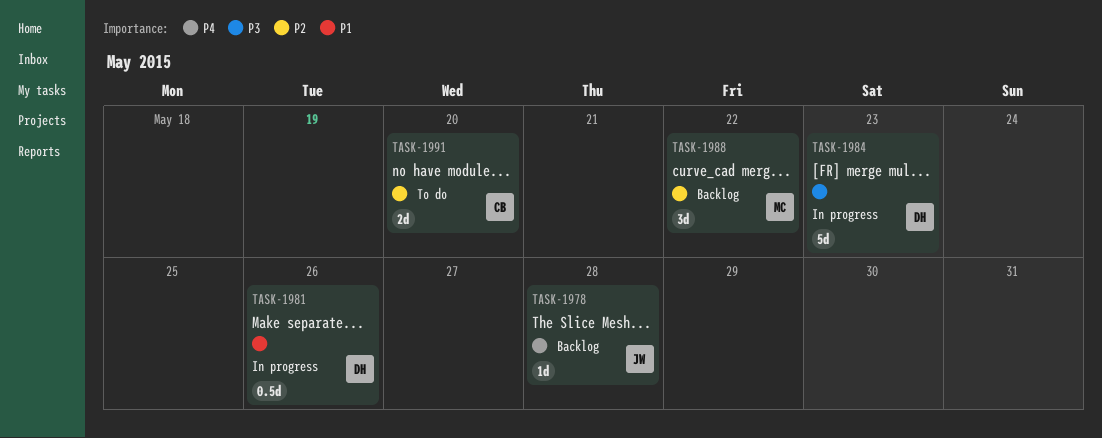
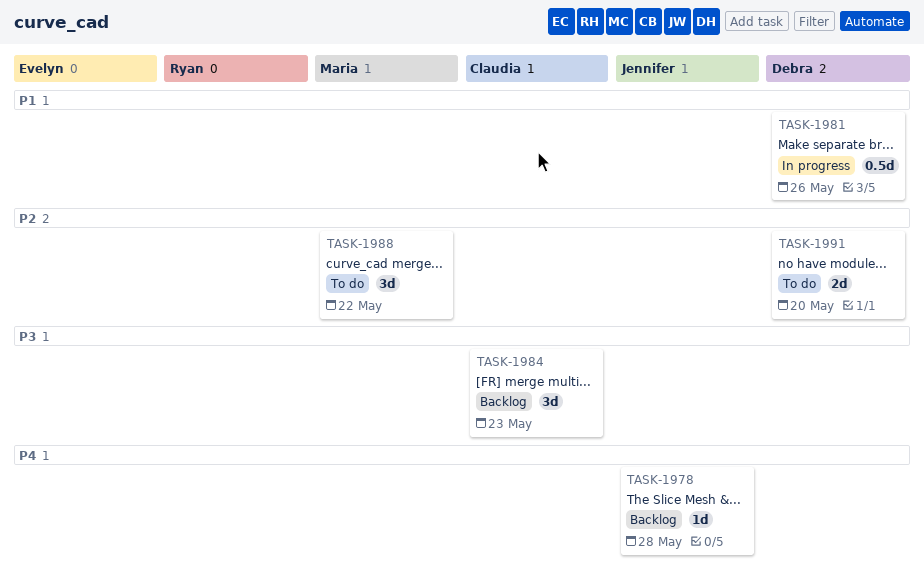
TASK-1984, status: In progress -> Backlog
TASK-1984, owner: Debra -> Claudia
TASK-1984, estimate: 5d -> 3d
TASK-1988, status: Backlog -> To do
TASK-1991, owner: Claudia -> Debra

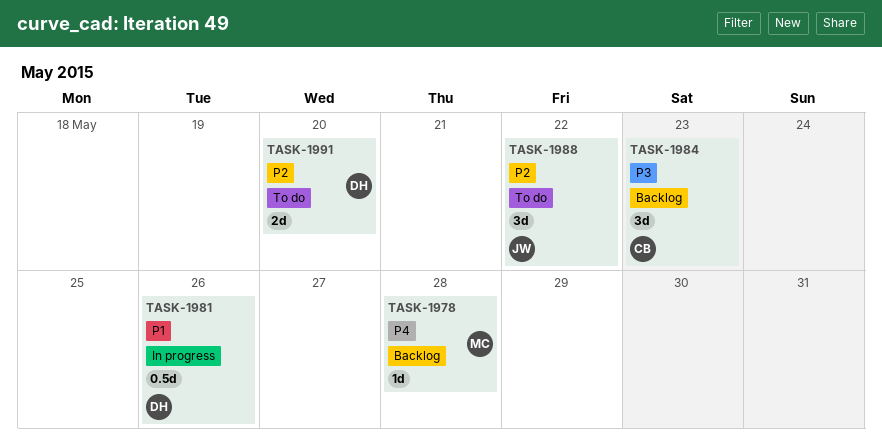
TASK-1978, owner: Jennifer -> Maria
TASK-1988, owner: Maria -> Jennifer

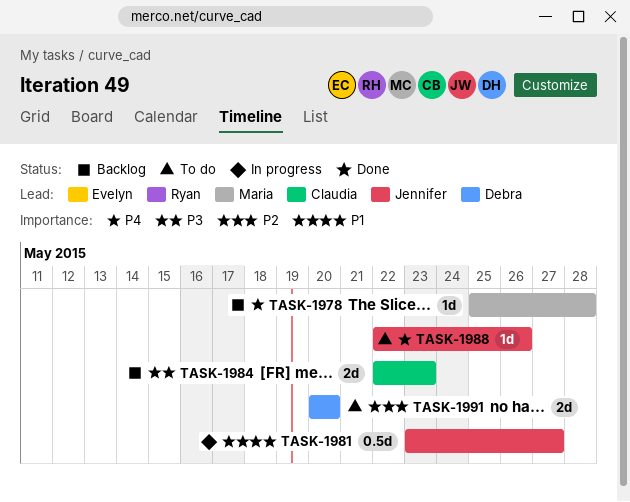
TASK-1981, owner: Debra -> Jennifer
TASK-1981, due: May 26 -> May 27
TASK-1984, estimate: 3d -> 2d
TASK-1988, priority: P2 -> P4
TASK-1988, estimate: 3d -> 1d
TASK-1988, due: May 22 -> May 26

